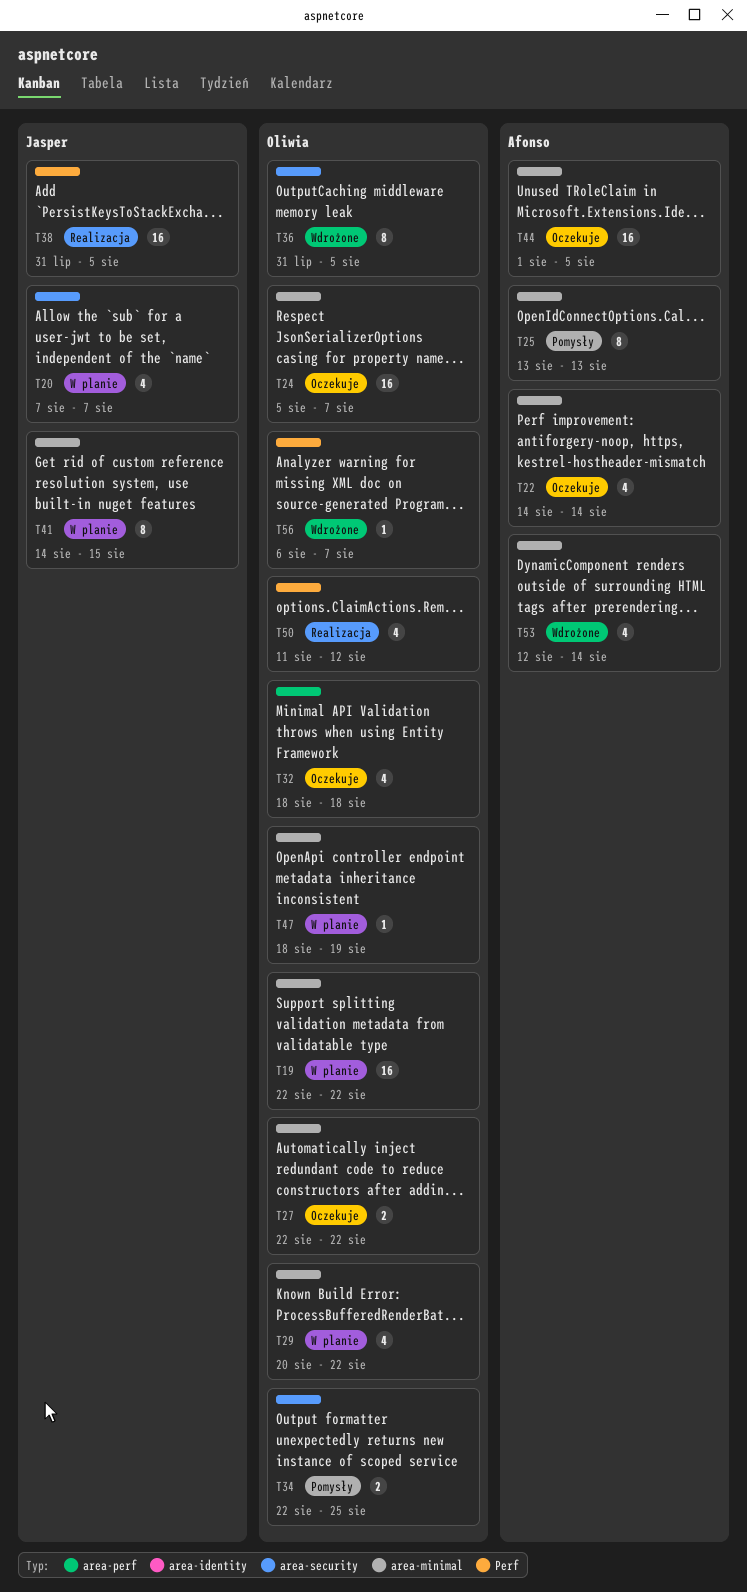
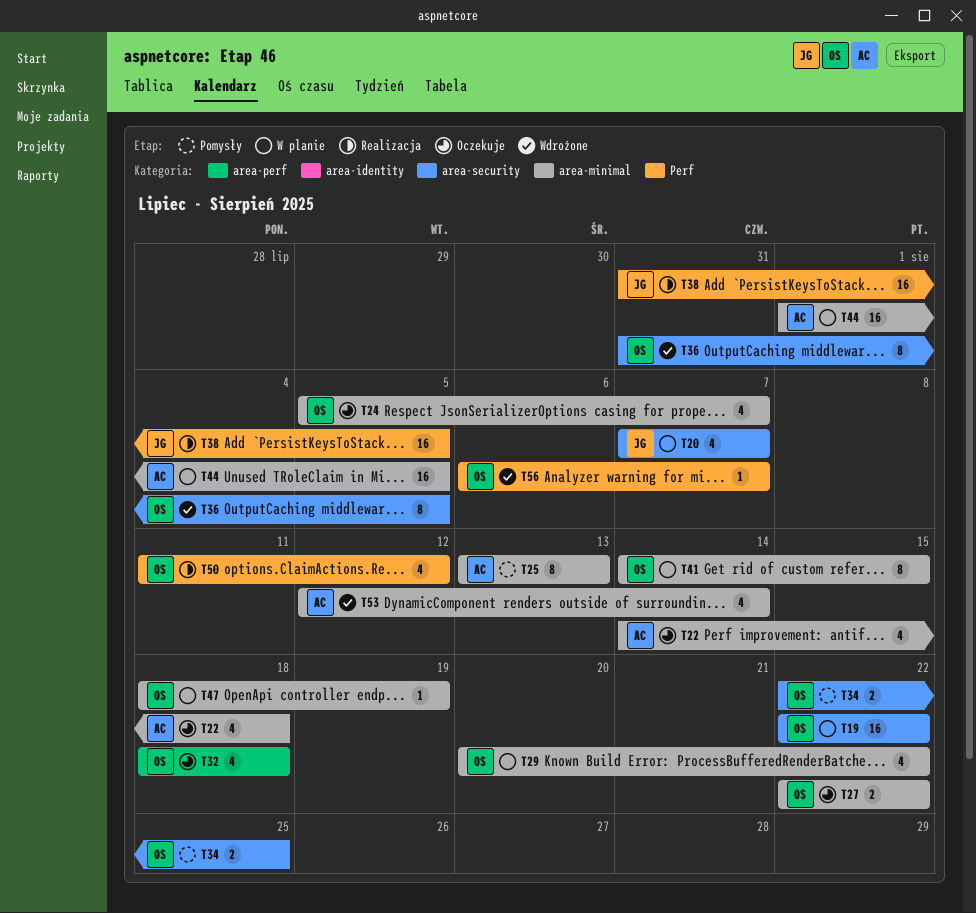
T19, label: area-minimal -> area-security
T22, due: Aug 14 -> Aug 18
T24, estimate: 16 -> 4
T41, owner: Jasper -> Oliwia
T44, status: Oczekuje -> W planie

